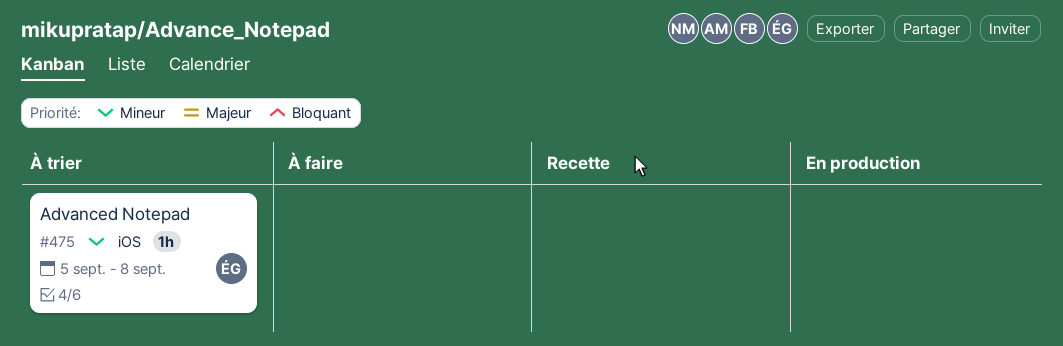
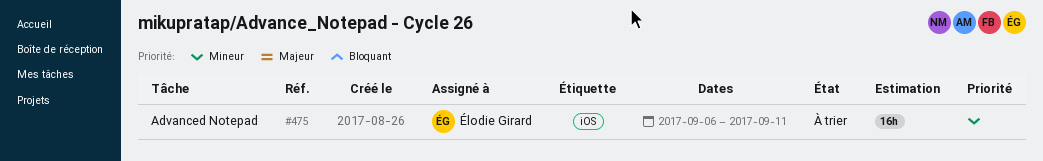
#475, estimate: 1h -> 16h
#475, start: Sep 5 -> Sep 6
#475, due: Sep 8 -> Sep 11

